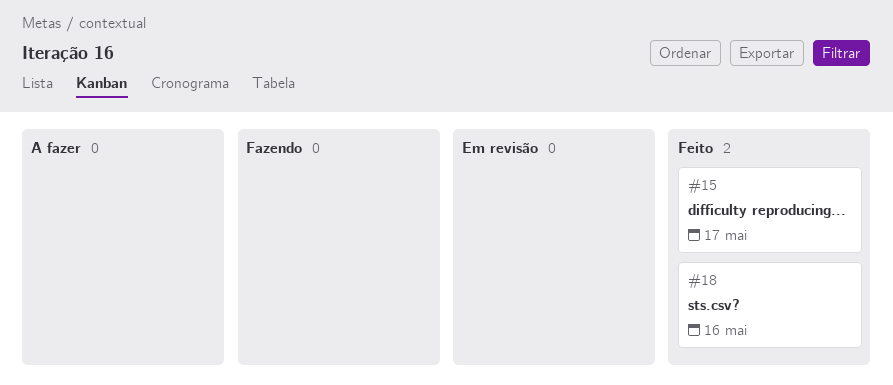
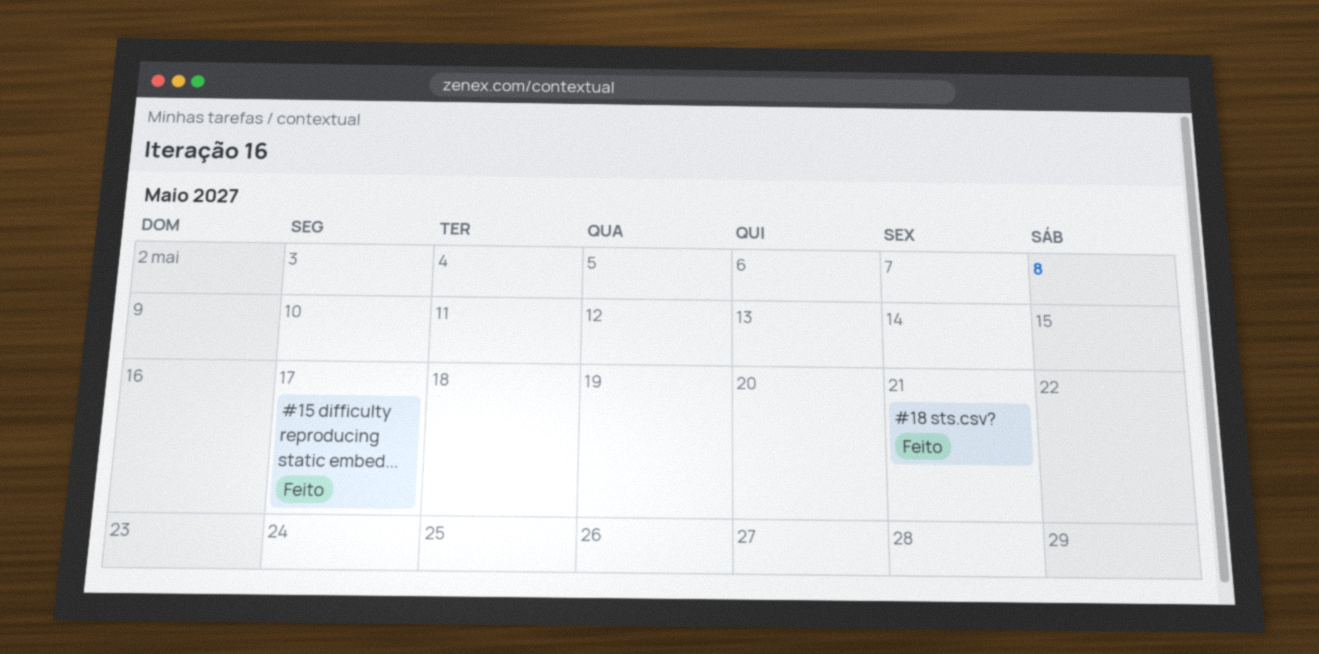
#18, due: May 16 -> May 21

